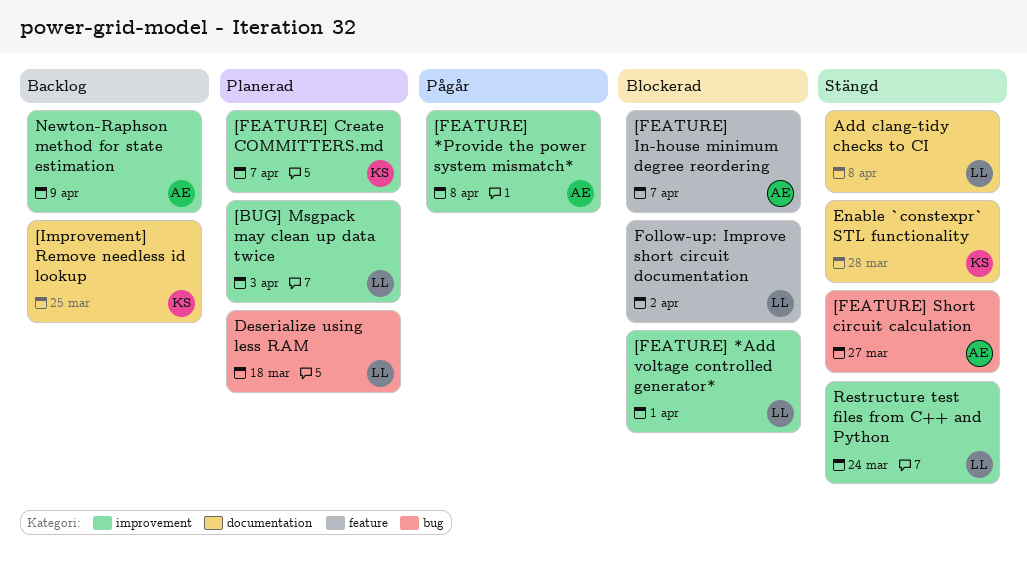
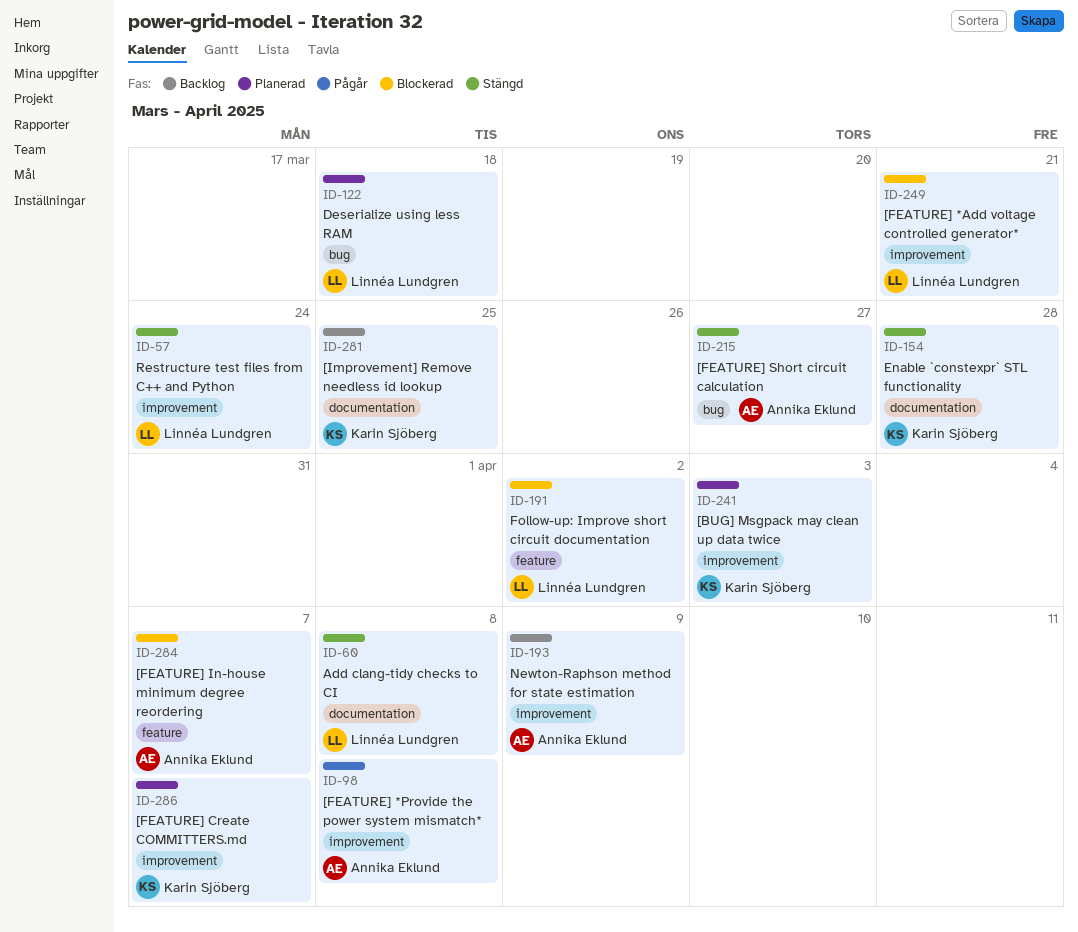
[BUG] Msgpack may clean up data twice, owner: Linnéa Lundgren -> Karin Sjöberg
[FEATURE] *Add voltage controlled generator*, due: Apr 1 -> Mar 21

